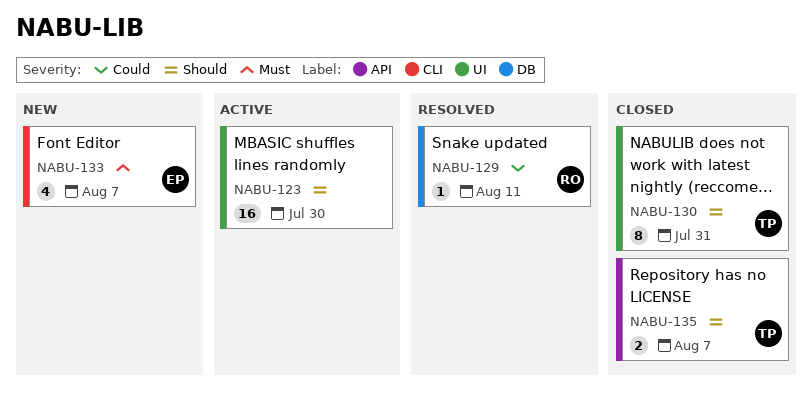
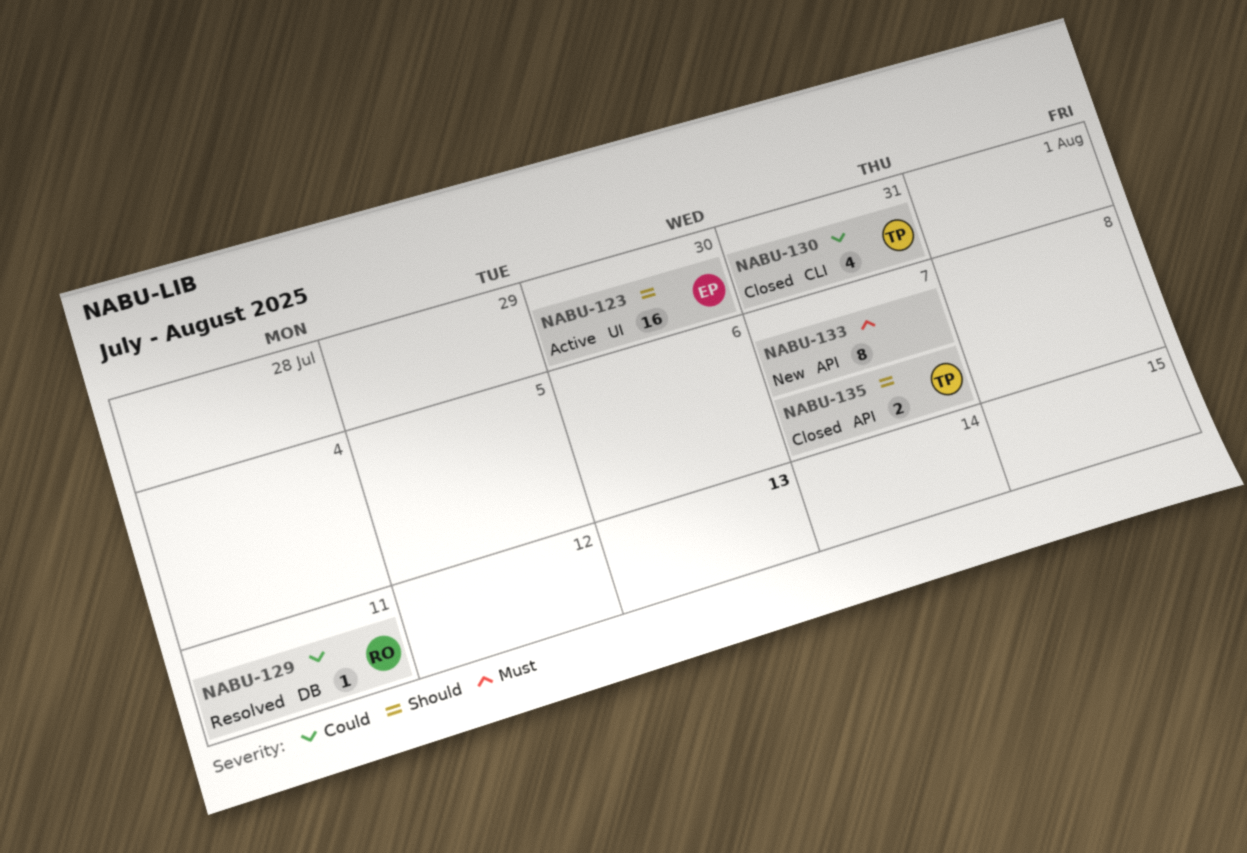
NABU-123, owner: none -> EP
NABU-130, priority: Should -> Could
NABU-130, label: UI -> CLI
NABU-130, estimate: 8 -> 4
NABU-133, owner: EP -> none
NABU-133, label: CLI -> API
NABU-133, estimate: 4 -> 8

